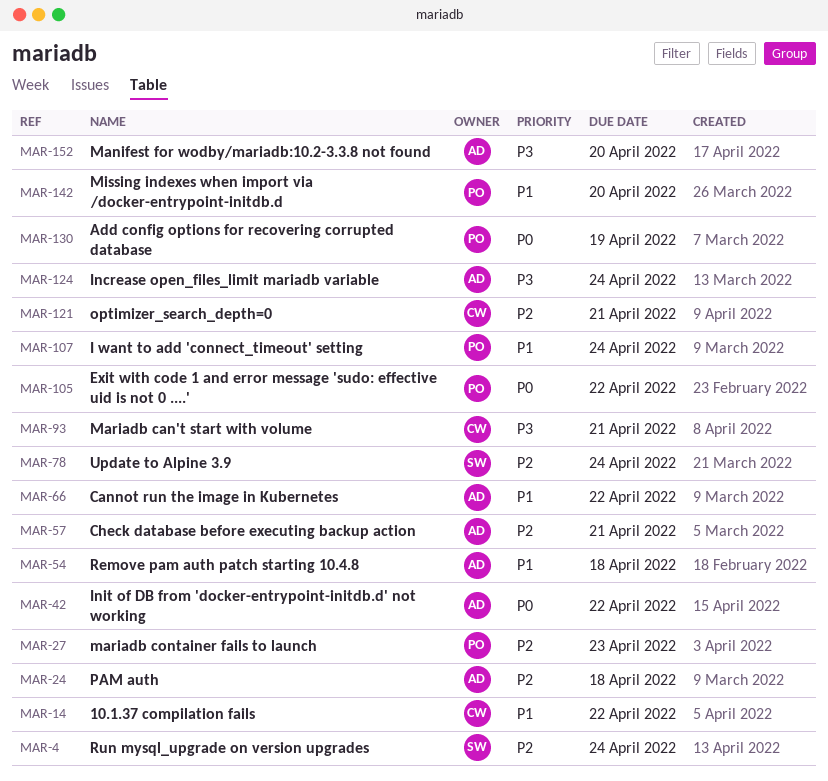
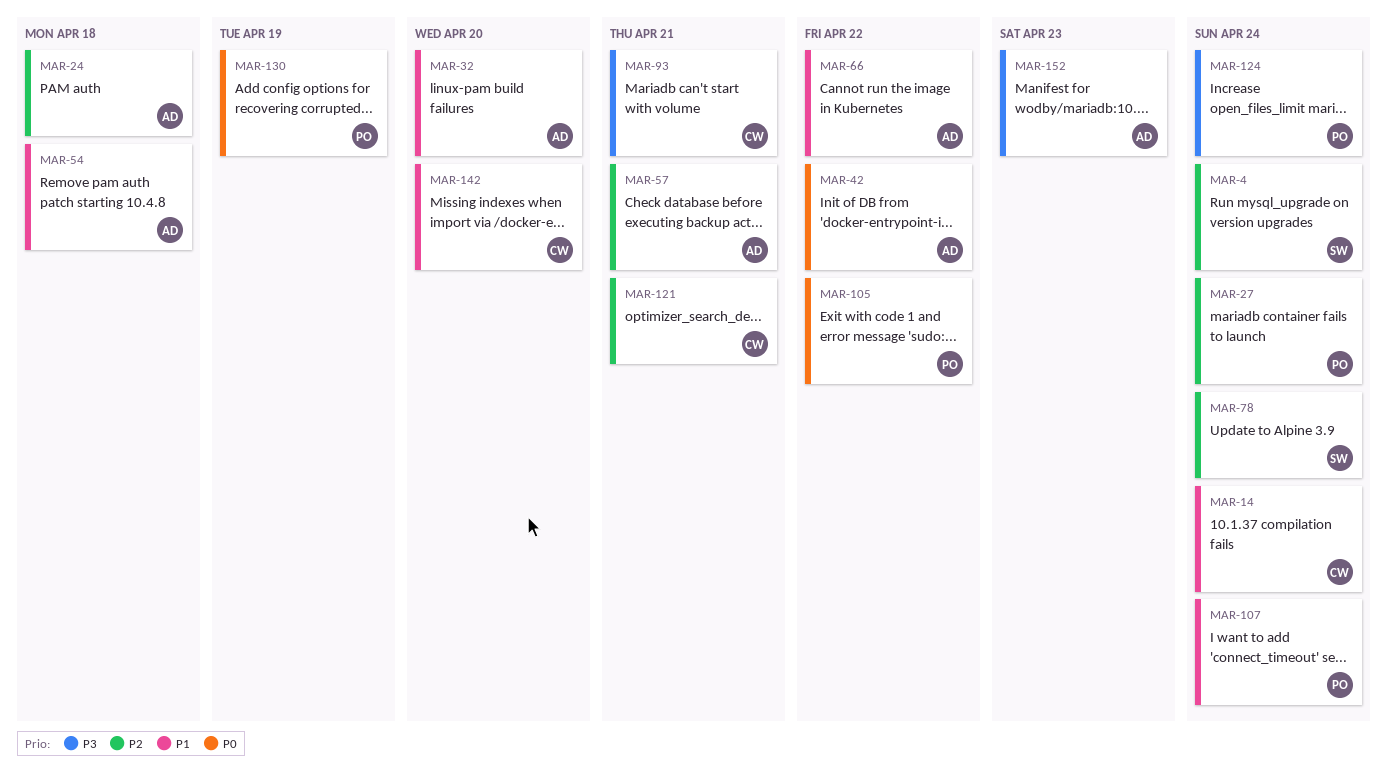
MAR-14, due: Apr 22 -> Apr 24
MAR-27, due: Apr 23 -> Apr 24
MAR-32: none -> present
MAR-124, owner: AD -> PO
MAR-142, owner: PO -> CW
MAR-152, due: Apr 20 -> Apr 23

